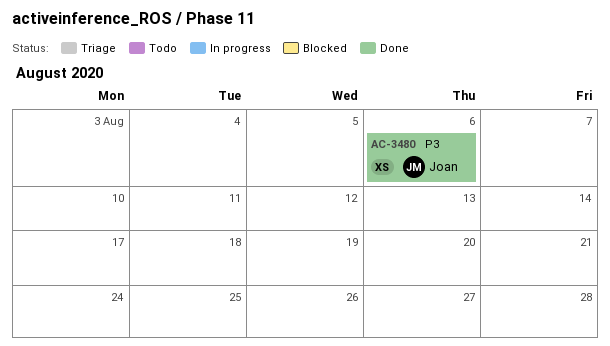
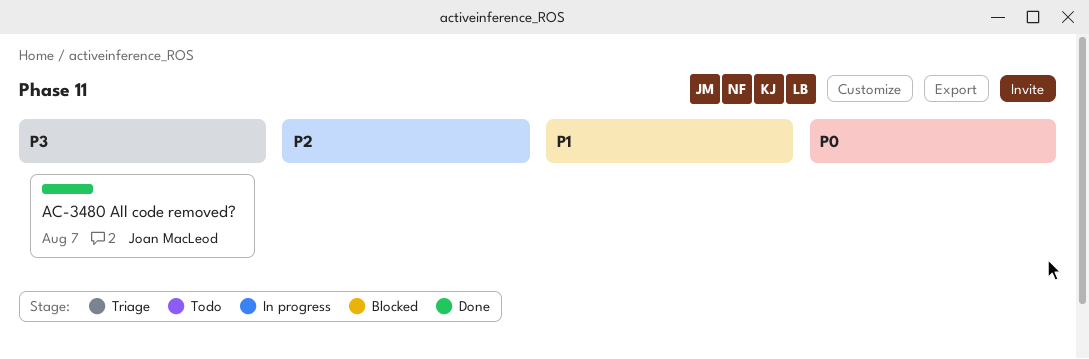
AC-3480, due: Aug 6 -> Aug 7

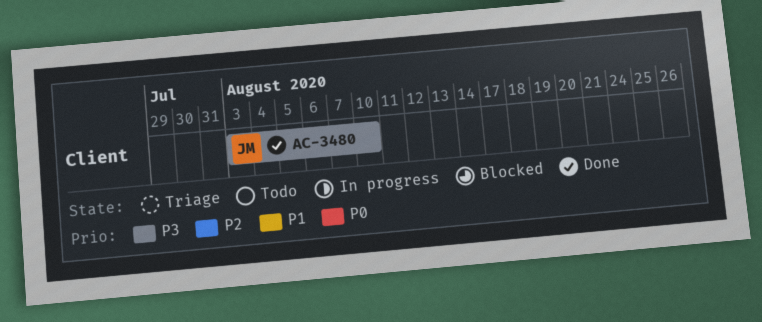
AC-3480, due: Aug 7 -> Aug 10

